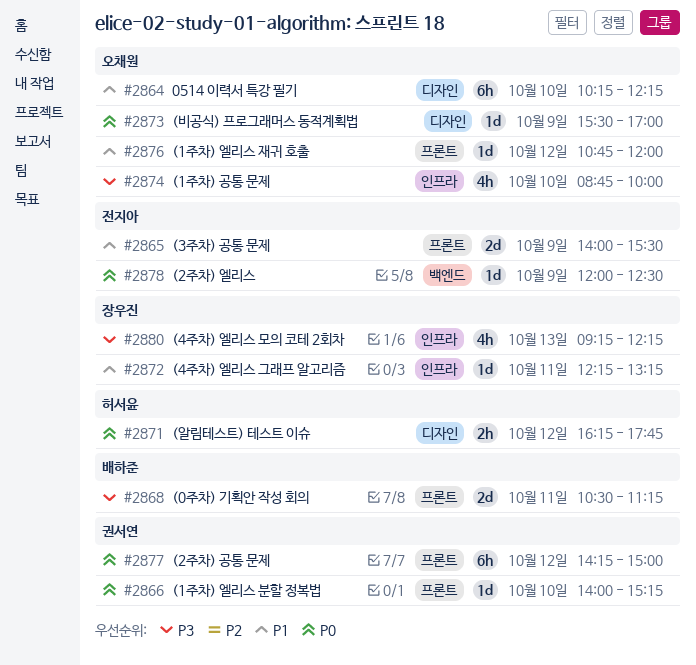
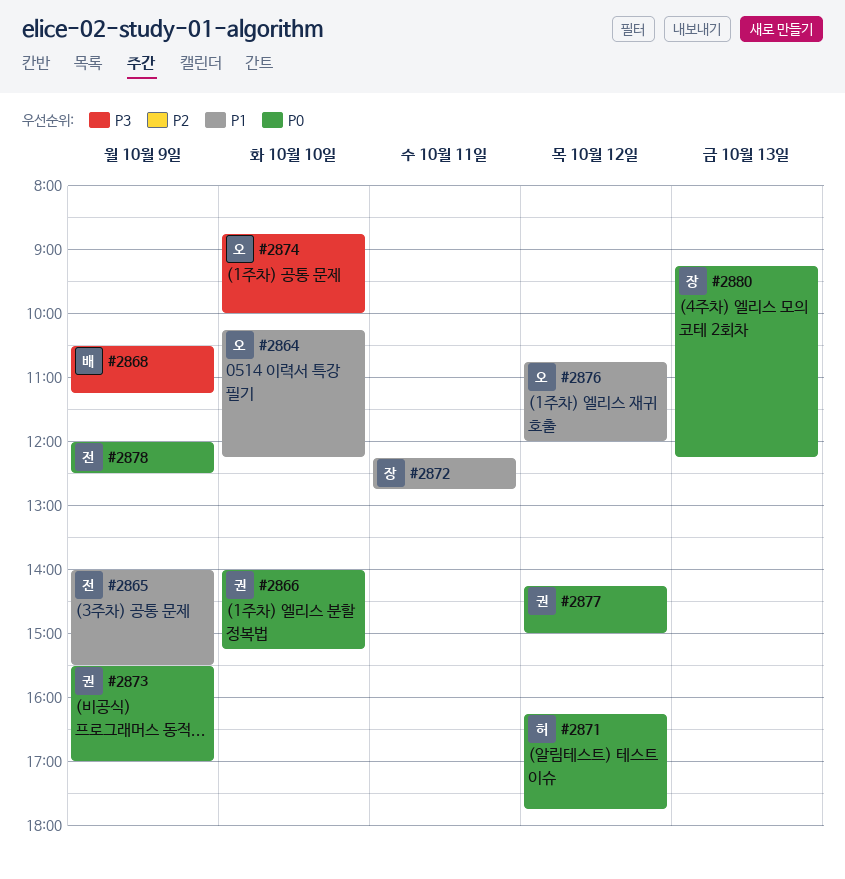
#2868, day: Oct 11 -> Oct 9
#2872, ends: 13:15 -> 12:45
#2873, owner: 오채원 -> 권서연
#2880, priority: P3 -> P0

